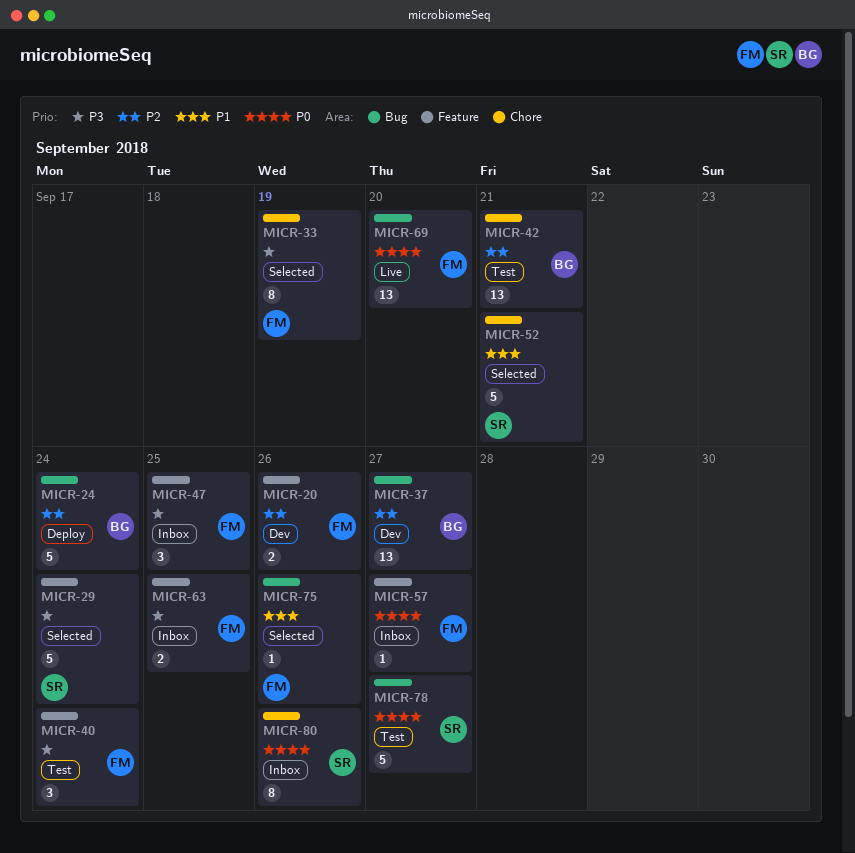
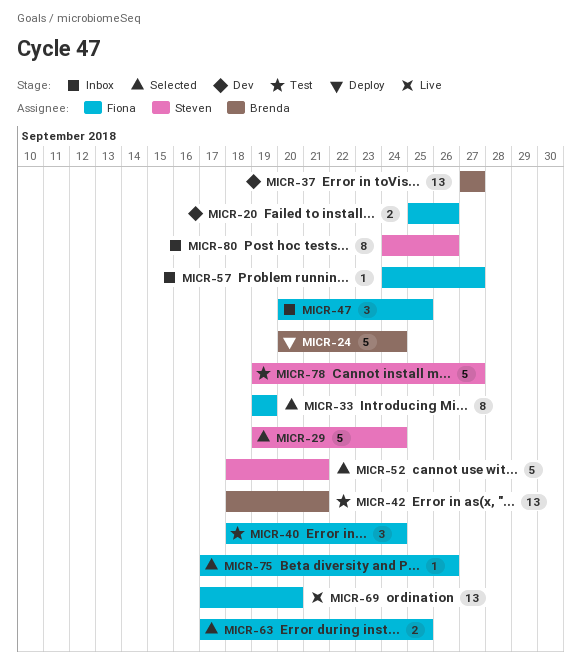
MICR-63, status: Inbox -> Selected

